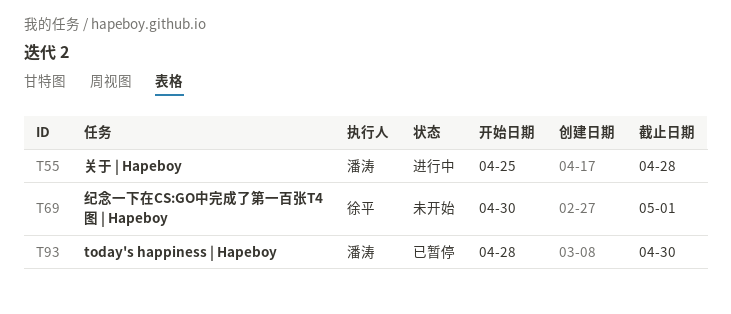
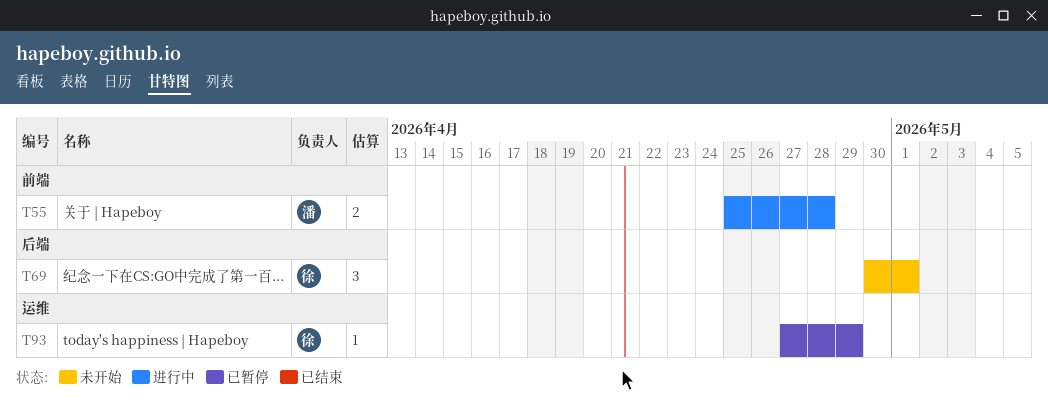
T93, owner: 潘涛 -> 徐平
T93, start: Apr 28 -> Apr 27
T93, due: Apr 30 -> Apr 29

